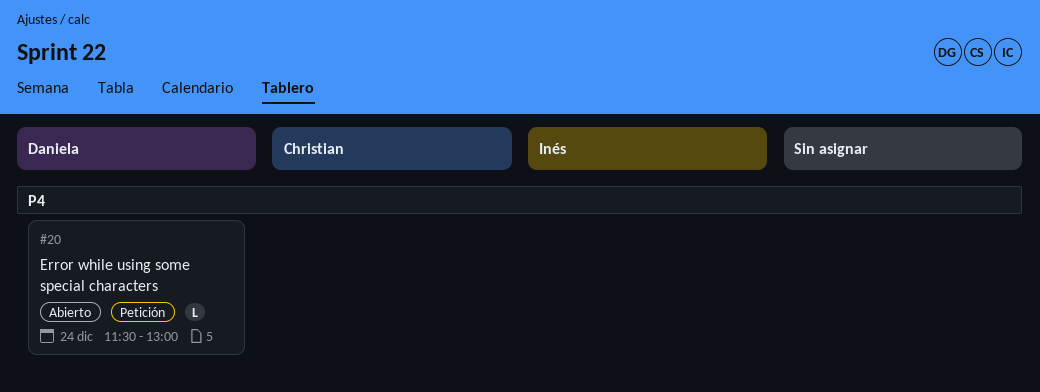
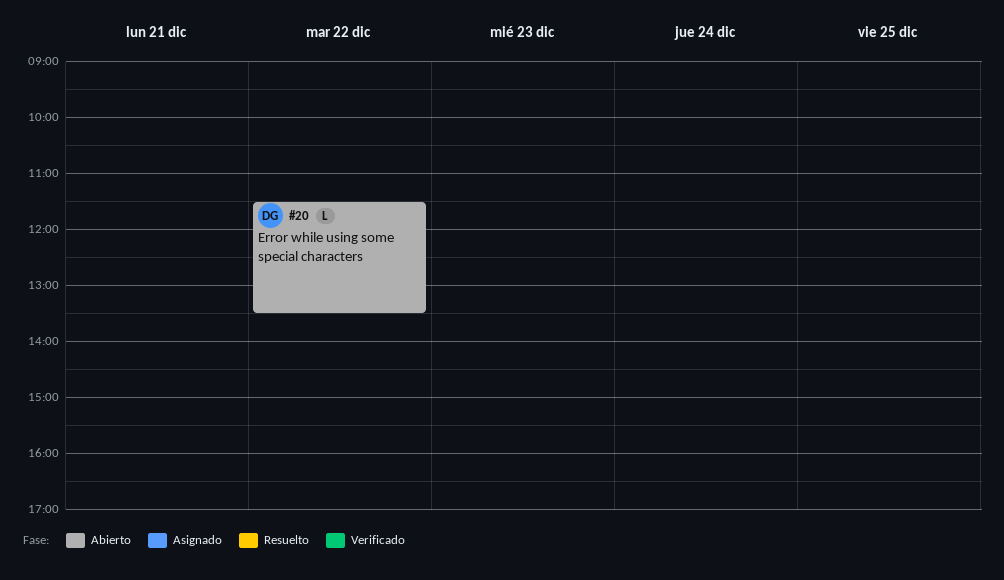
#20, day: Dec 24 -> Dec 22
#20, ends: 13:00 -> 13:30

